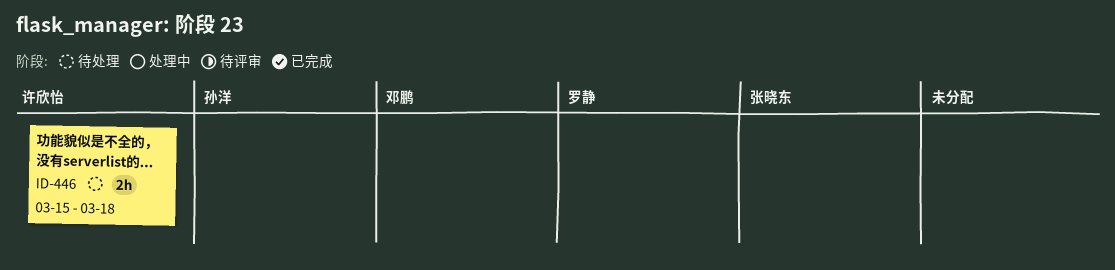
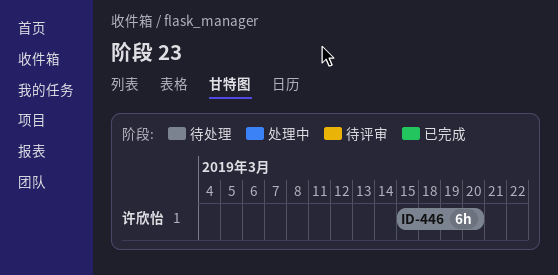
ID-446, estimate: 2h -> 6h
ID-446, due: Mar 18 -> Mar 20

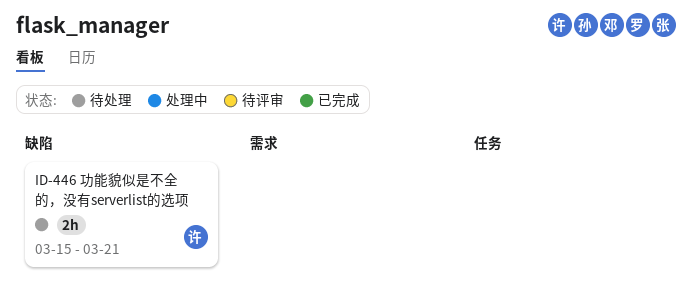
ID-446, estimate: 6h -> 2h
ID-446, due: Mar 20 -> Mar 21

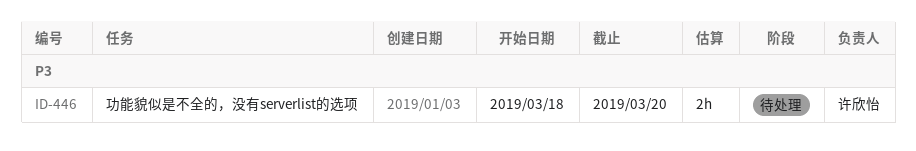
ID-446, start: Mar 15 -> Mar 18
ID-446, due: Mar 21 -> Mar 20

